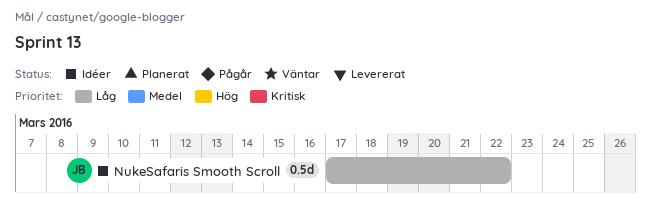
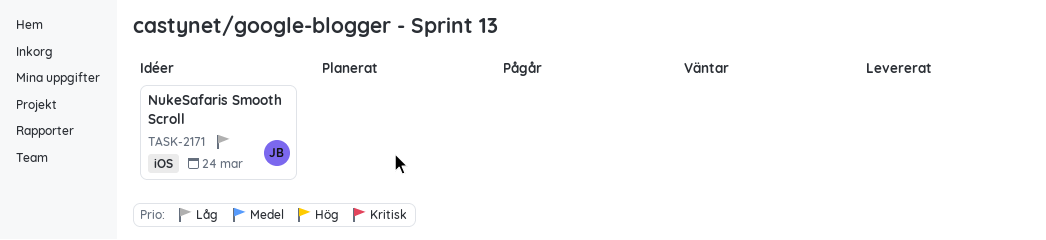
NukeSafaris Smooth Scroll, due: Mar 22 -> Mar 24

